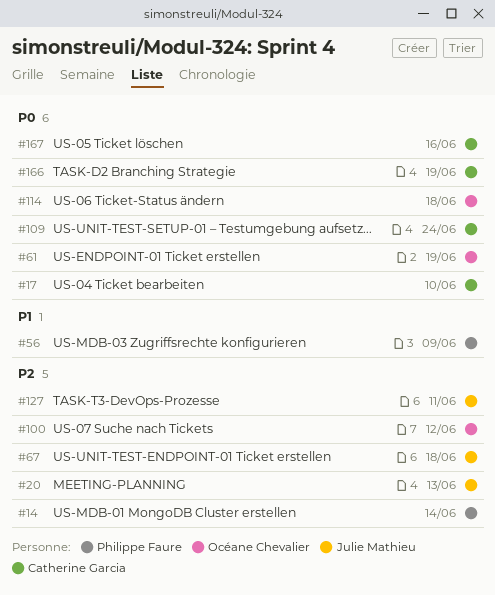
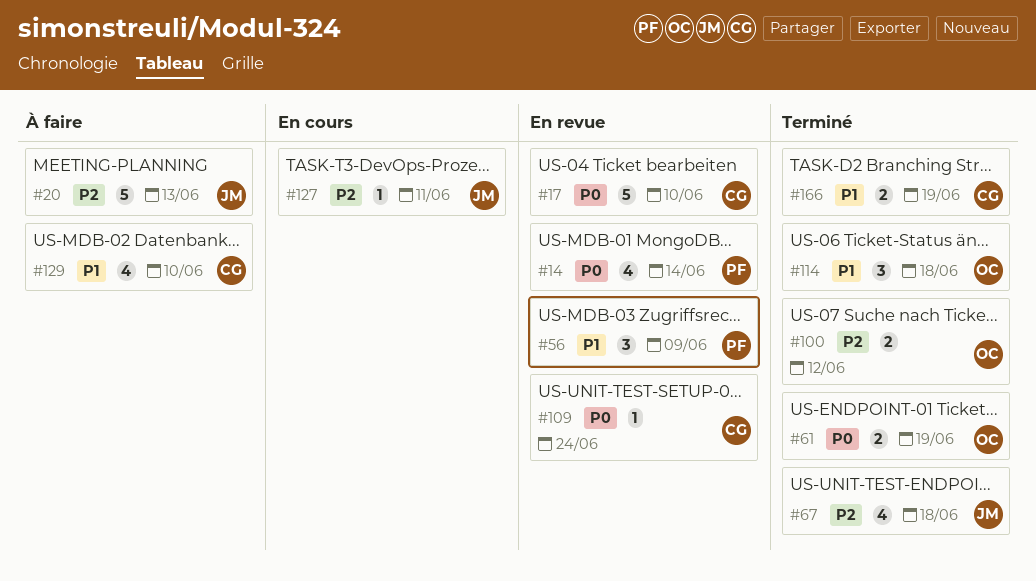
#14, priority: P2 -> P0
#114, priority: P0 -> P1
#129: none -> present
#166, priority: P0 -> P1
#167: present -> none

